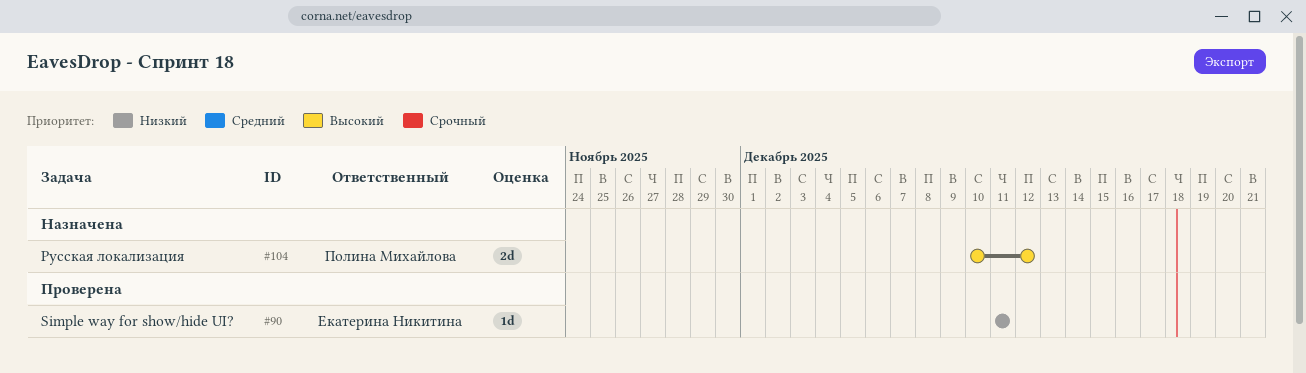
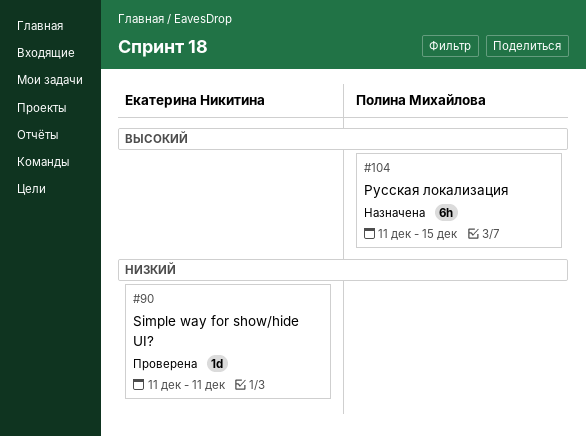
#104, estimate: 2d -> 6h
#104, start: Dec 10 -> Dec 11
#104, due: Dec 12 -> Dec 15

